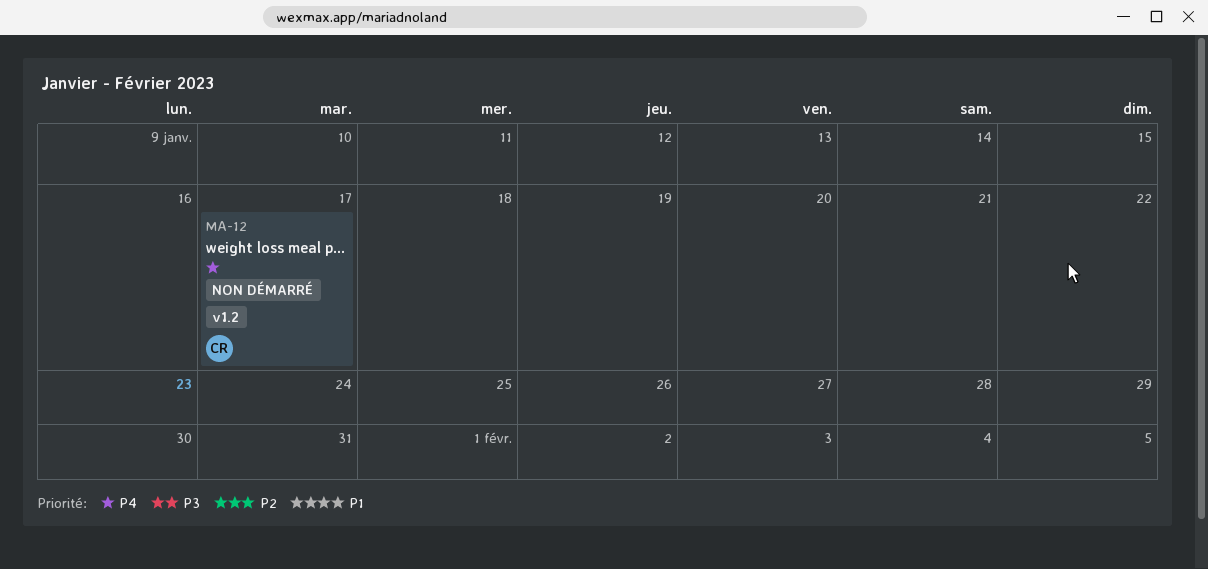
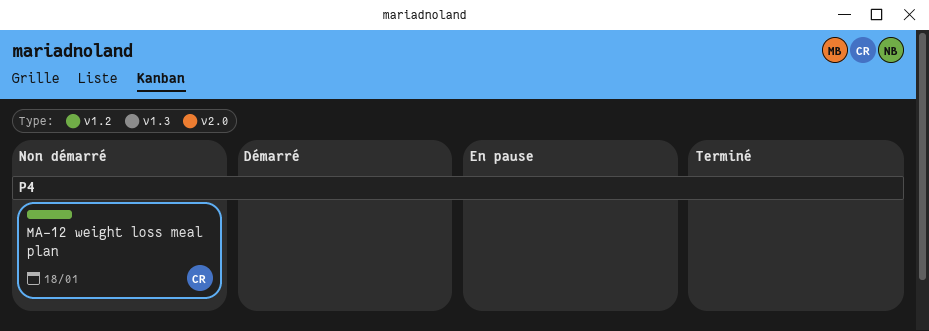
MA-12, due: Jan 17 -> Jan 18

